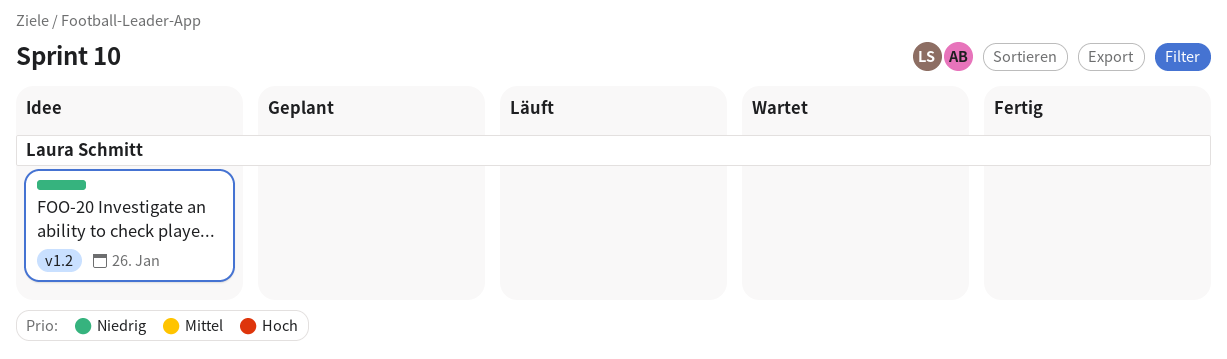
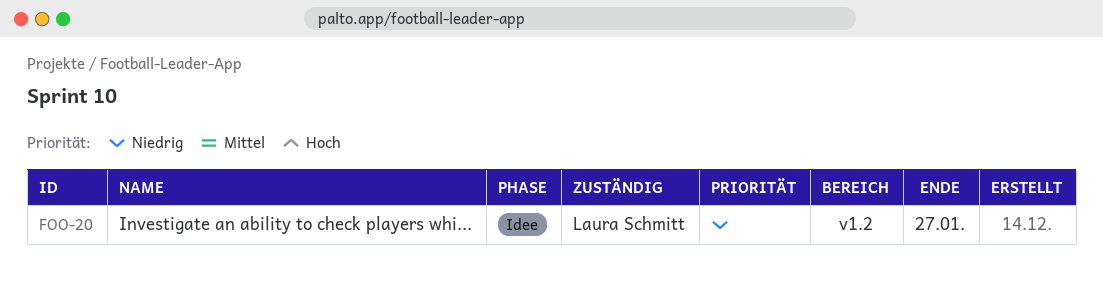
FOO-20, due: Jan 26 -> Jan 27

